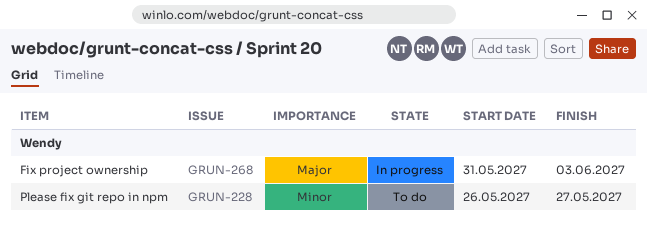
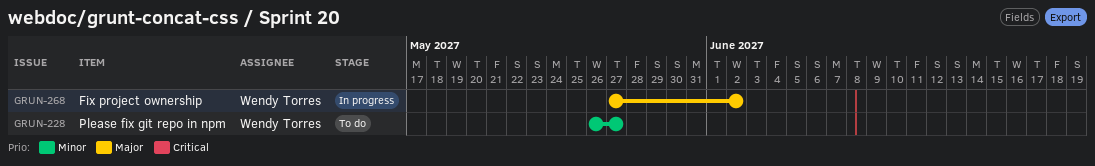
GRUN-268, start: May 31 -> May 27
GRUN-268, due: Jun 3 -> Jun 2

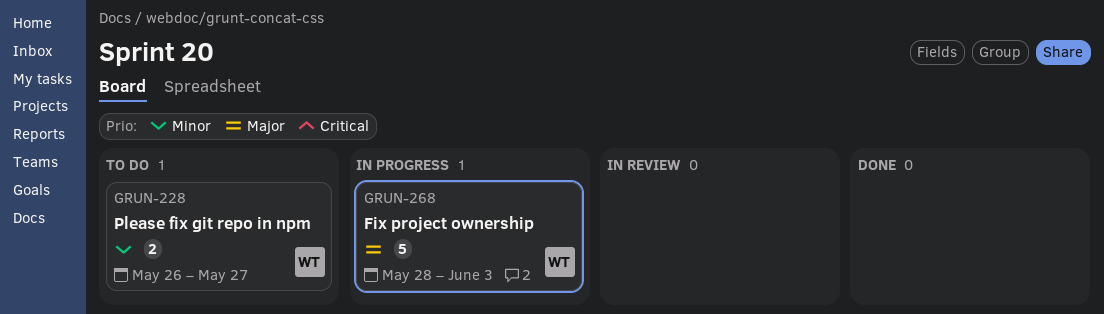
GRUN-268, start: May 27 -> May 28
GRUN-268, due: Jun 2 -> Jun 3

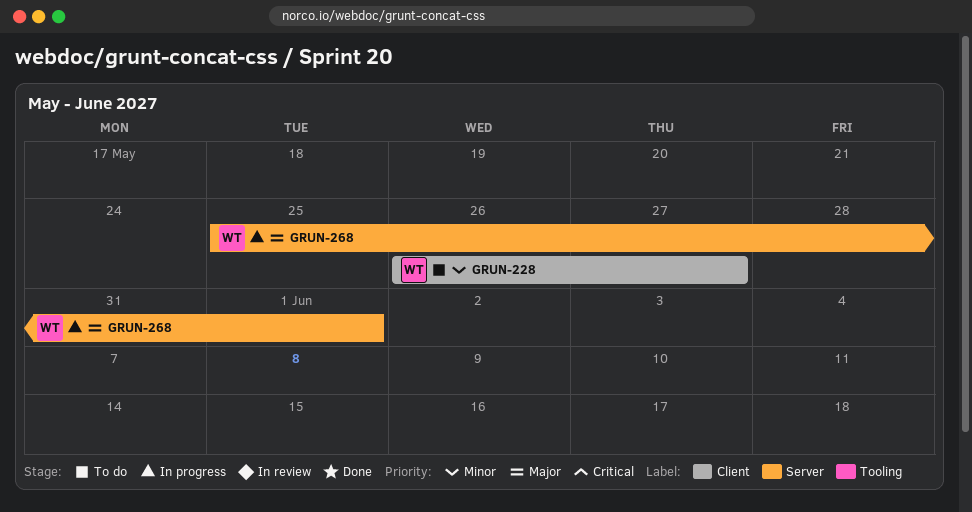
GRUN-268, start: May 28 -> May 25
GRUN-268, due: Jun 3 -> Jun 1

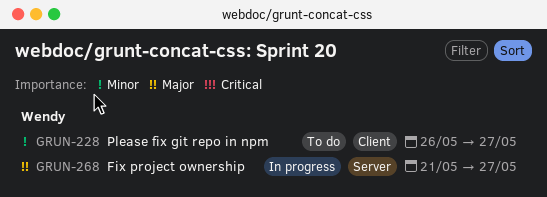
GRUN-268, start: May 25 -> May 21
GRUN-268, due: Jun 1 -> May 27

